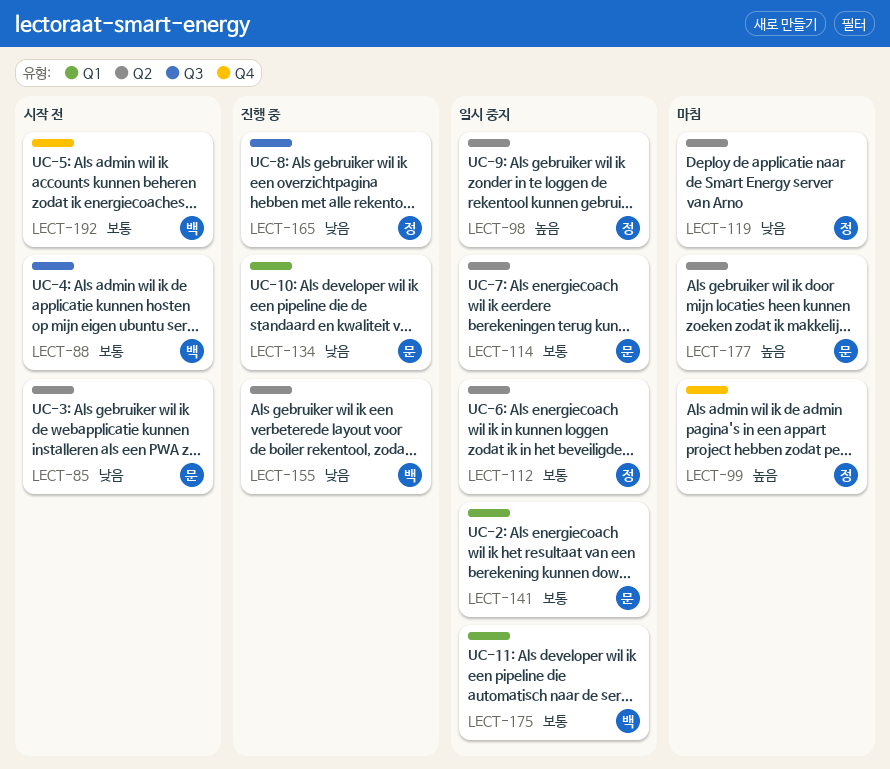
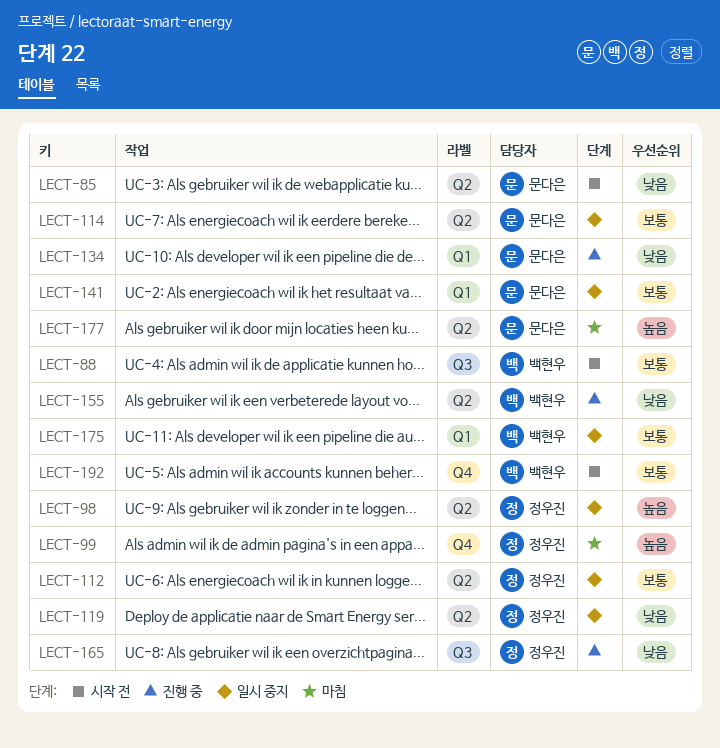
LECT-119, status: 마침 -> 일시 중지

